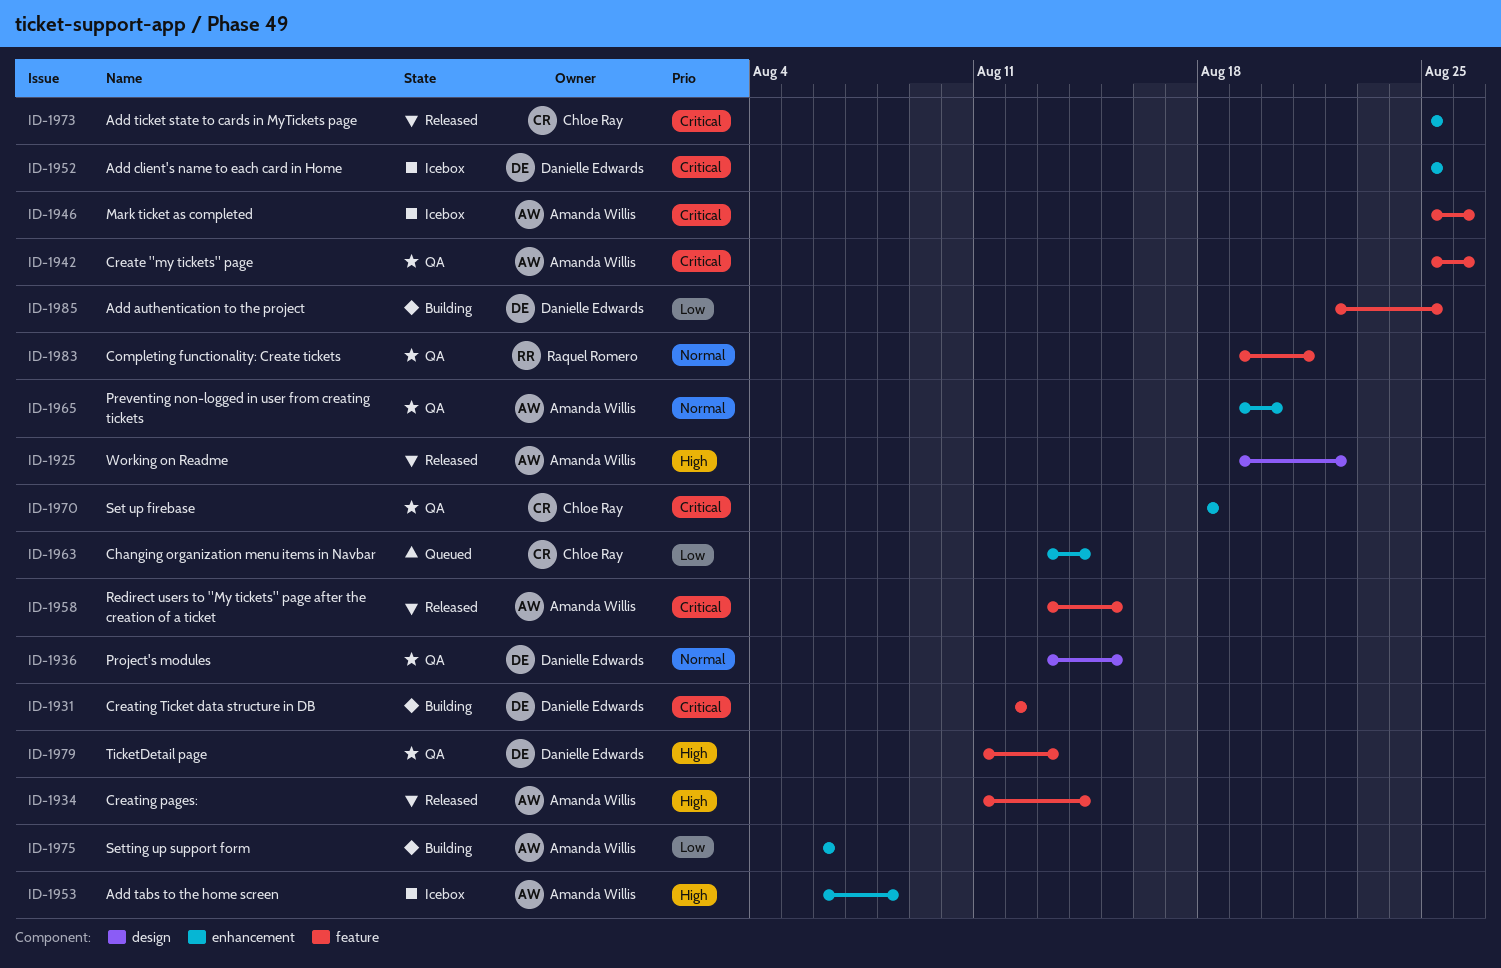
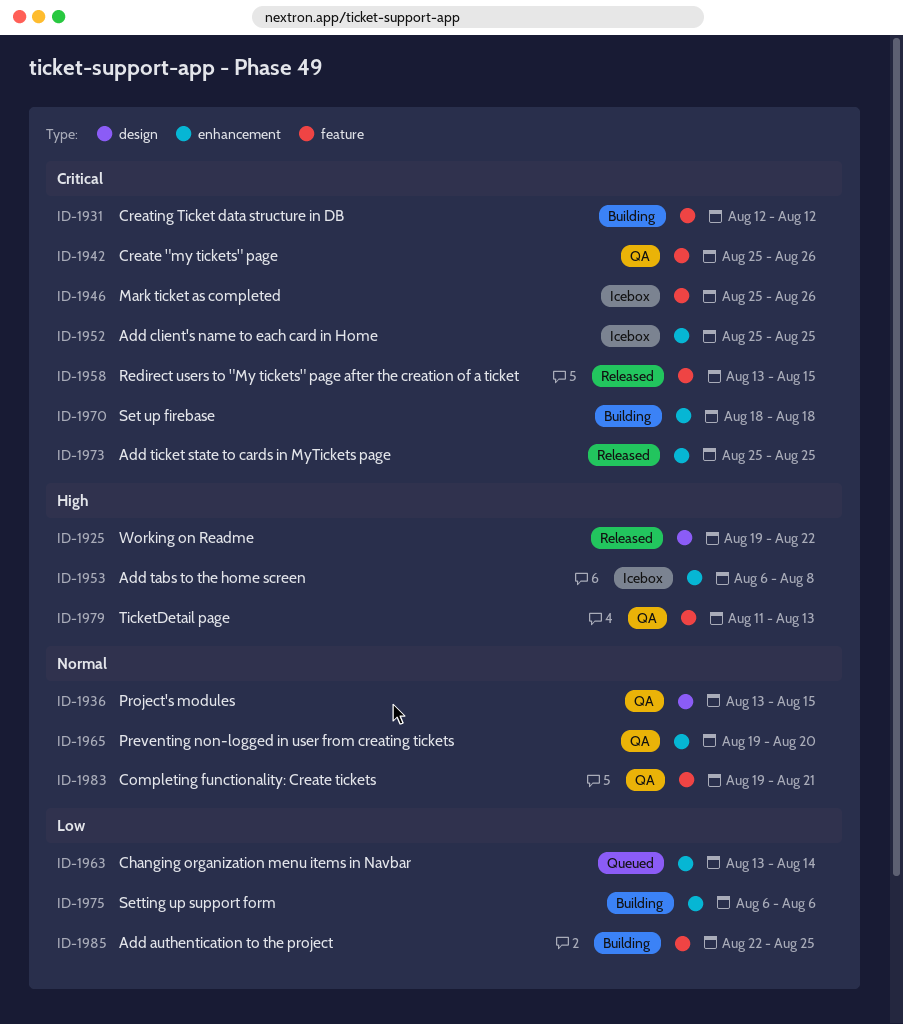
ID-1934: present -> none
ID-1970, status: QA -> Building

